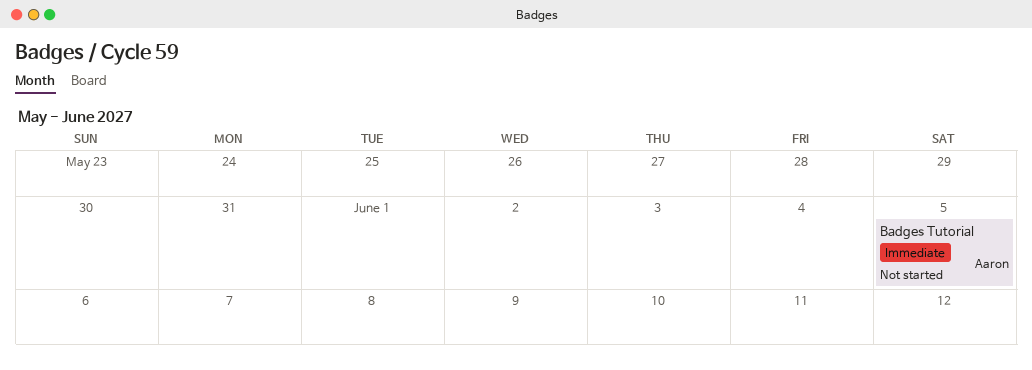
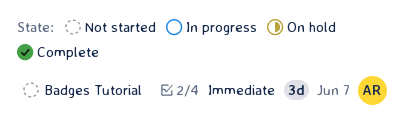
Badges Tutorial, due: Jun 5 -> Jun 7

